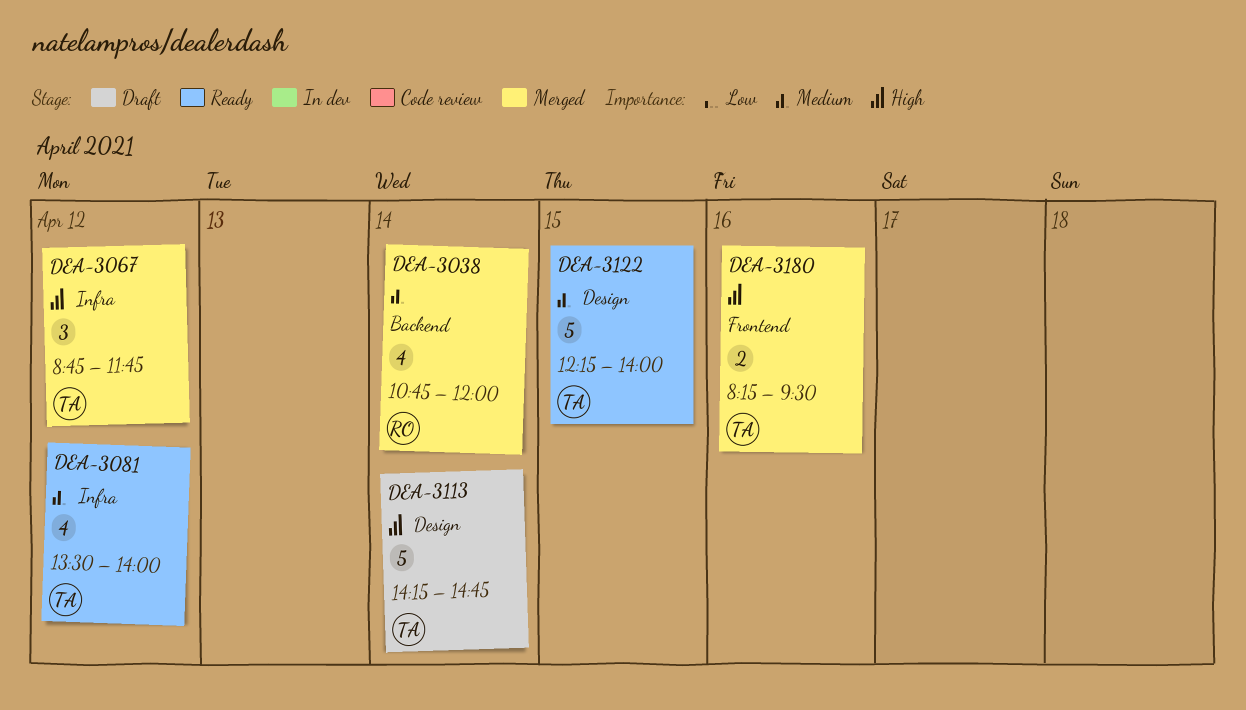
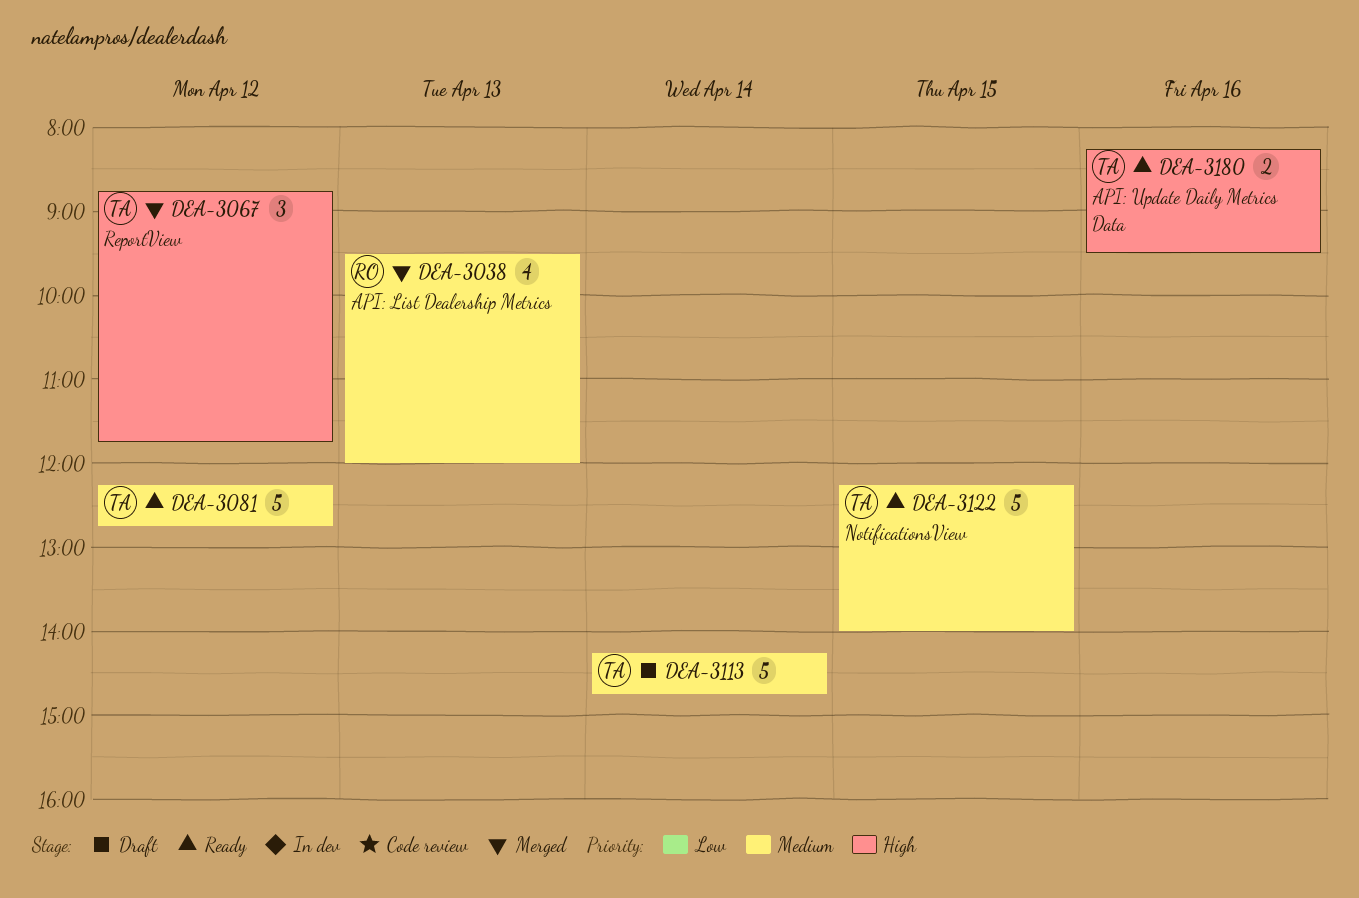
DEA-3038, day: Apr 14 -> Apr 13
DEA-3038, begins: 10:45 -> 09:30
DEA-3081, estimate: 4 -> 5
DEA-3081, begins: 13:30 -> 12:15
DEA-3081, ends: 14:00 -> 12:45
DEA-3113, priority: High -> Medium
DEA-3180, status: Merged -> Ready

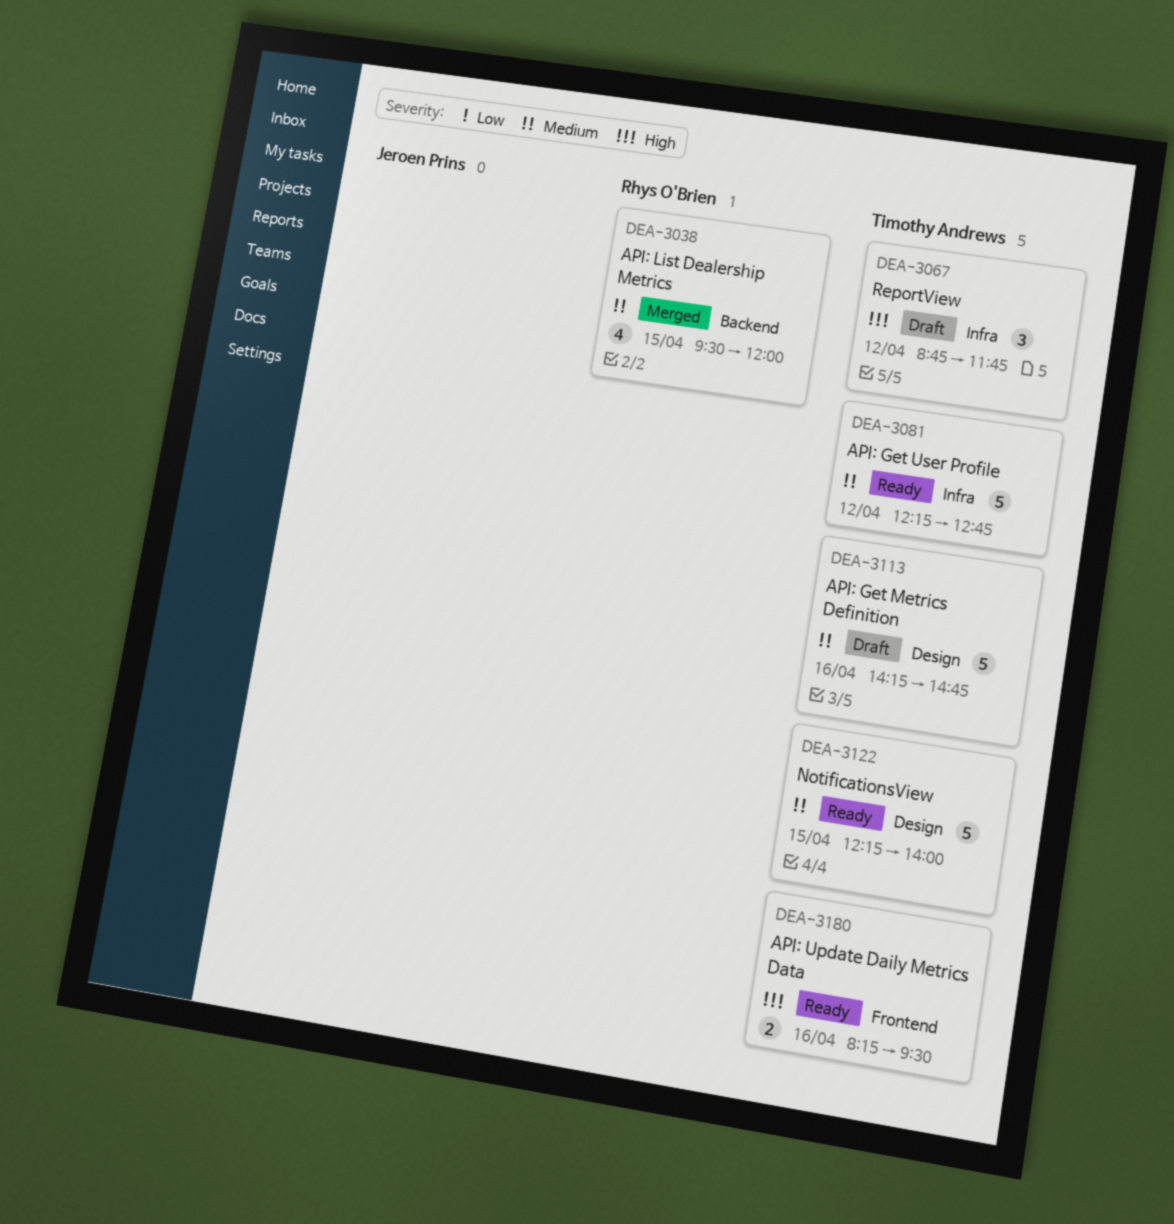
DEA-3038, day: Apr 13 -> Apr 15
DEA-3067, status: Merged -> Draft
DEA-3113, day: Apr 14 -> Apr 16

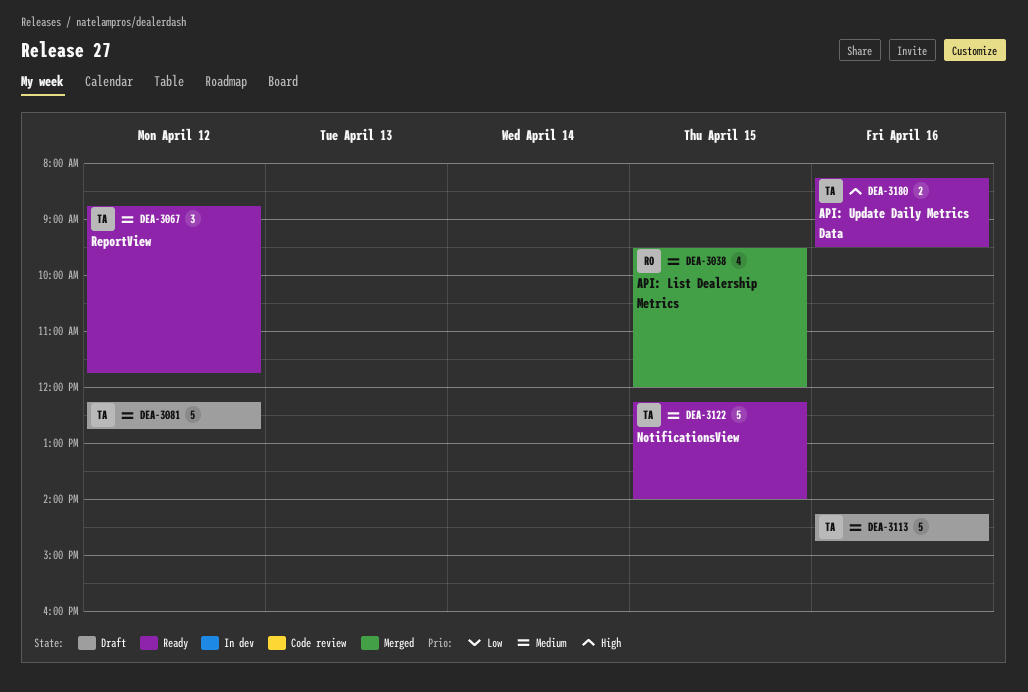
DEA-3067, status: Draft -> Ready
DEA-3067, priority: High -> Medium
DEA-3081, status: Ready -> Draft

